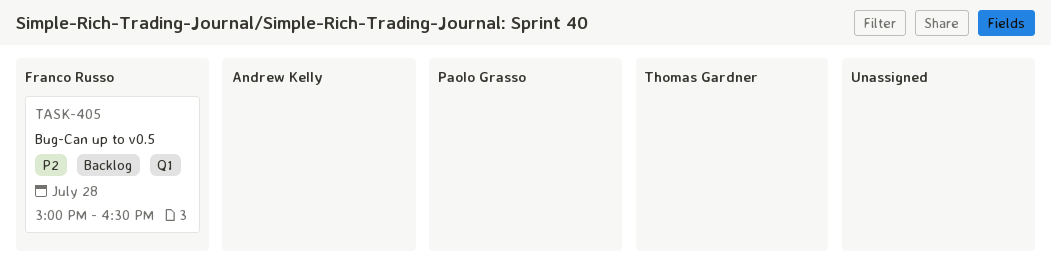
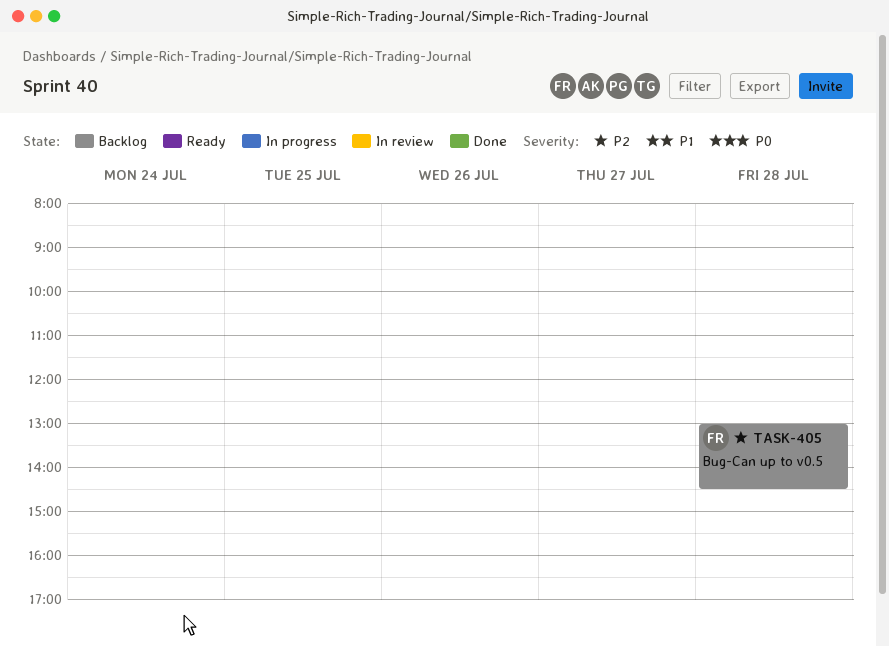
TASK-405, begins: 15:00 -> 13:00
TASK-405, ends: 16:30 -> 14:30

